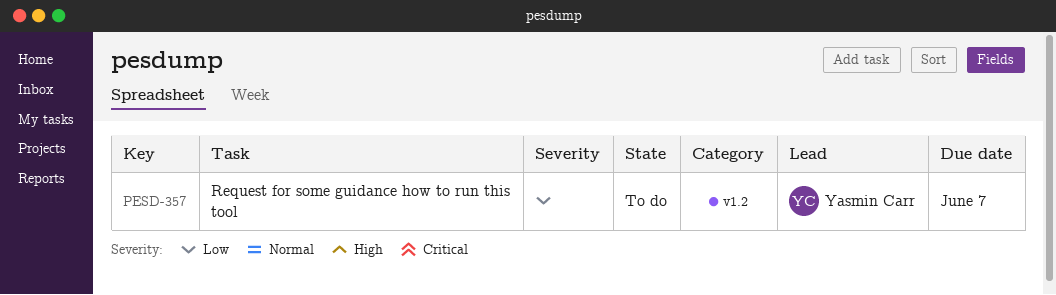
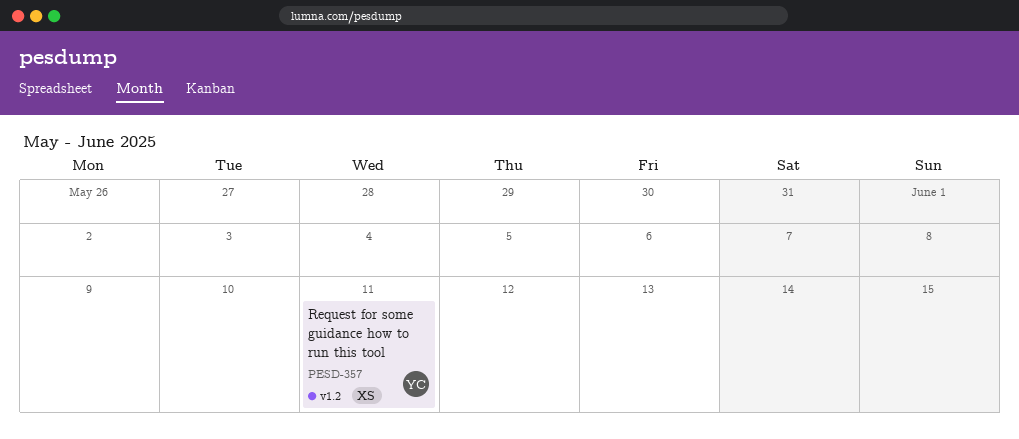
PESD-357, due: Jun 7 -> Jun 11

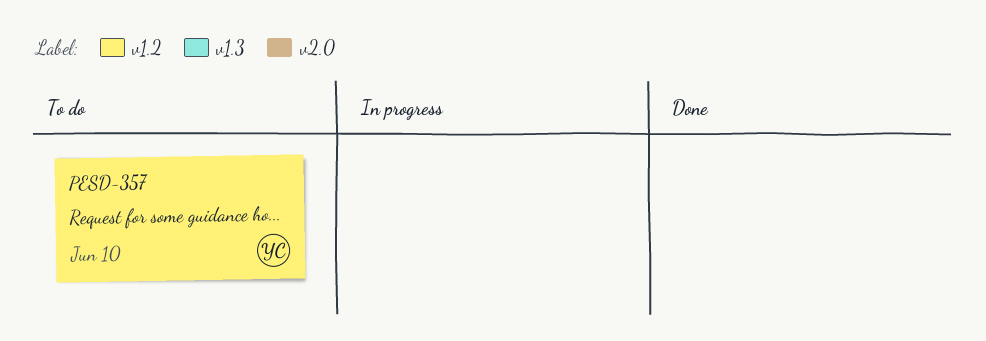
PESD-357, due: Jun 11 -> Jun 10

